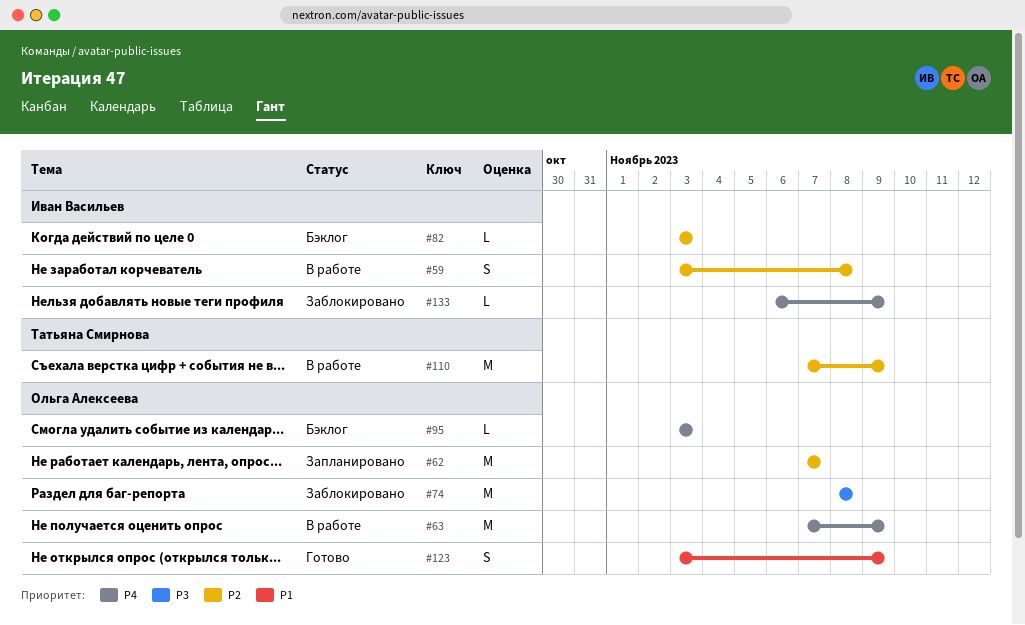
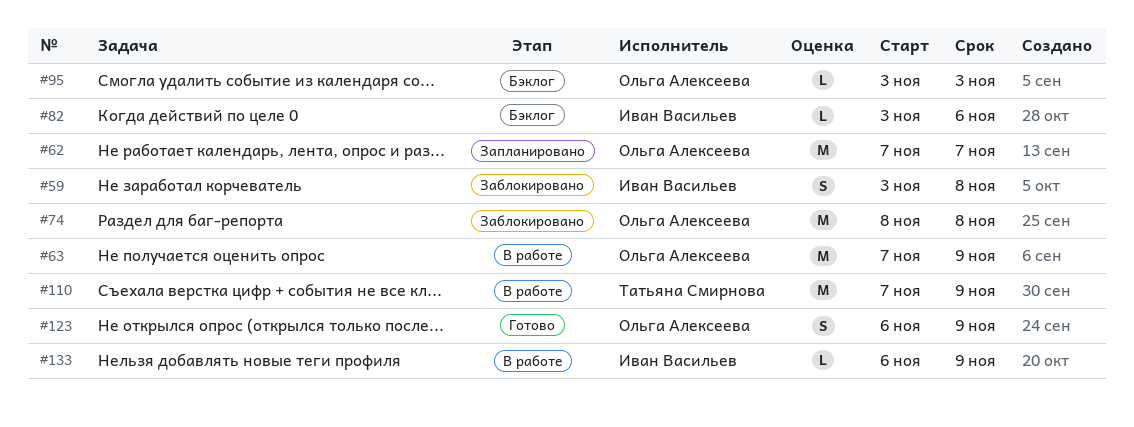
#59, status: В работе -> Заблокировано
#82, due: Nov 3 -> Nov 6
#123, start: Nov 3 -> Nov 6
#133, status: Заблокировано -> В работе

